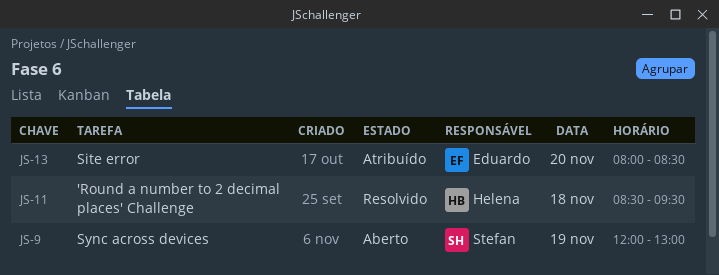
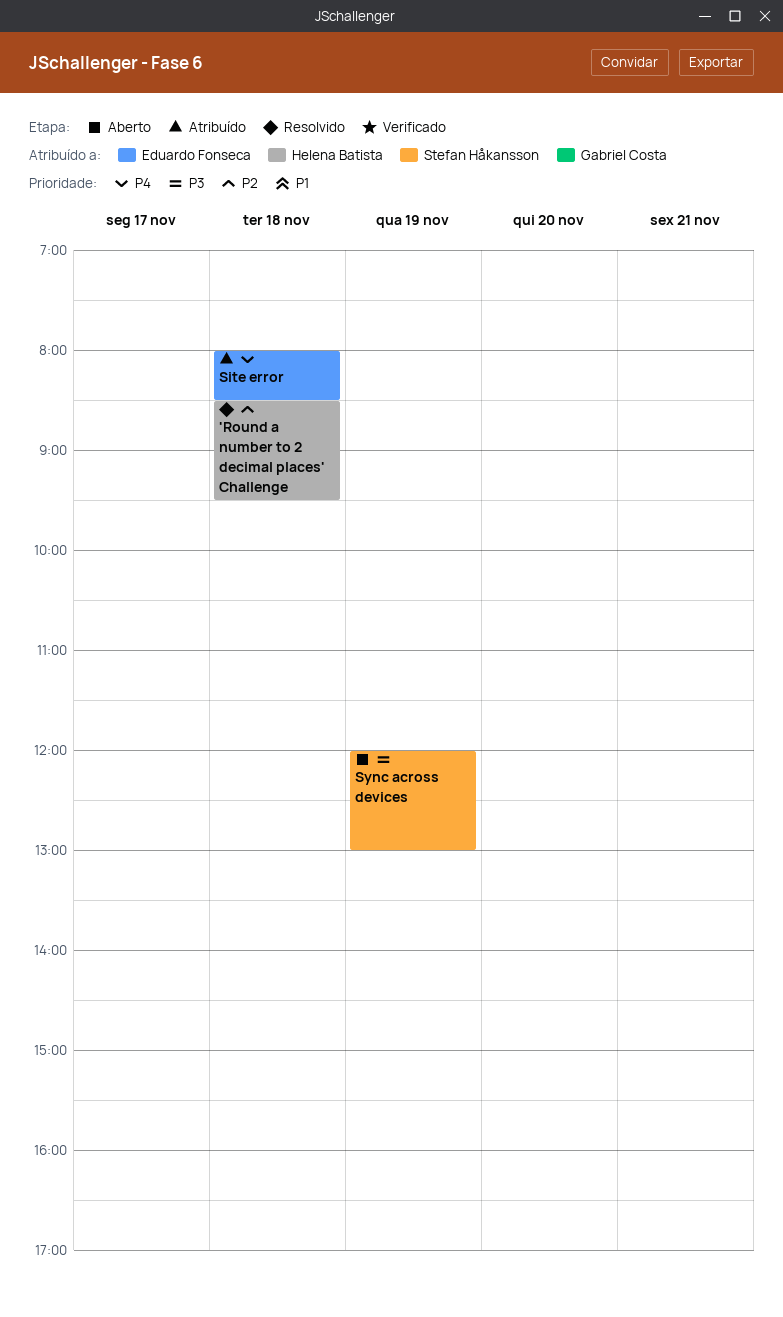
Site error, day: Nov 20 -> Nov 18

